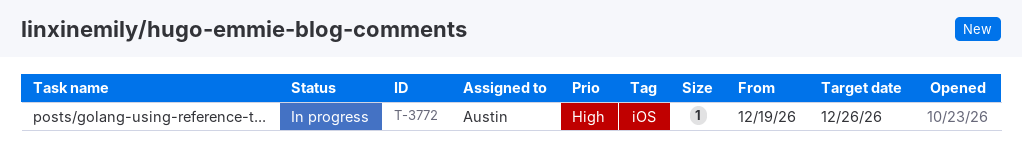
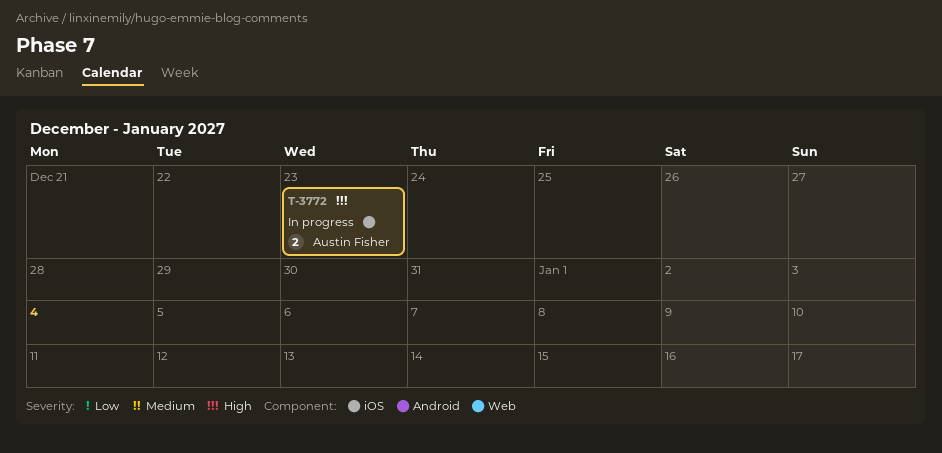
T-3772, estimate: 1 -> 2
T-3772, due: Dec 26 -> Dec 23

